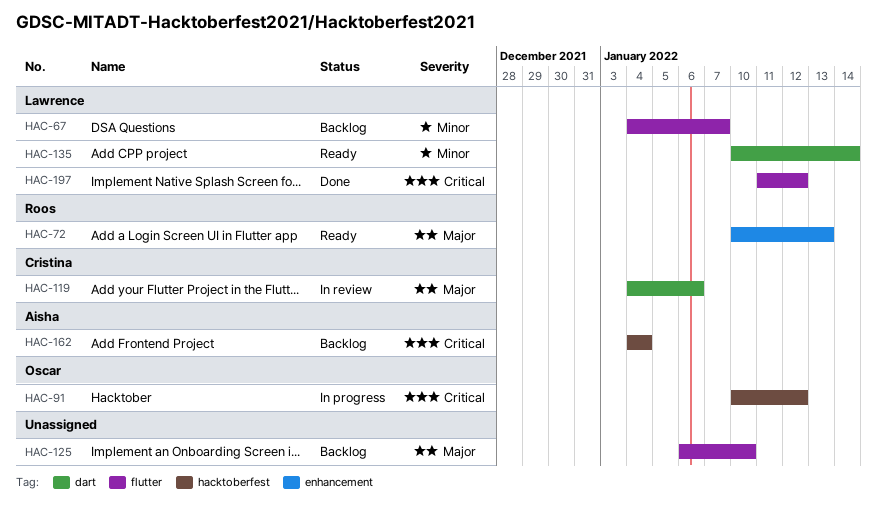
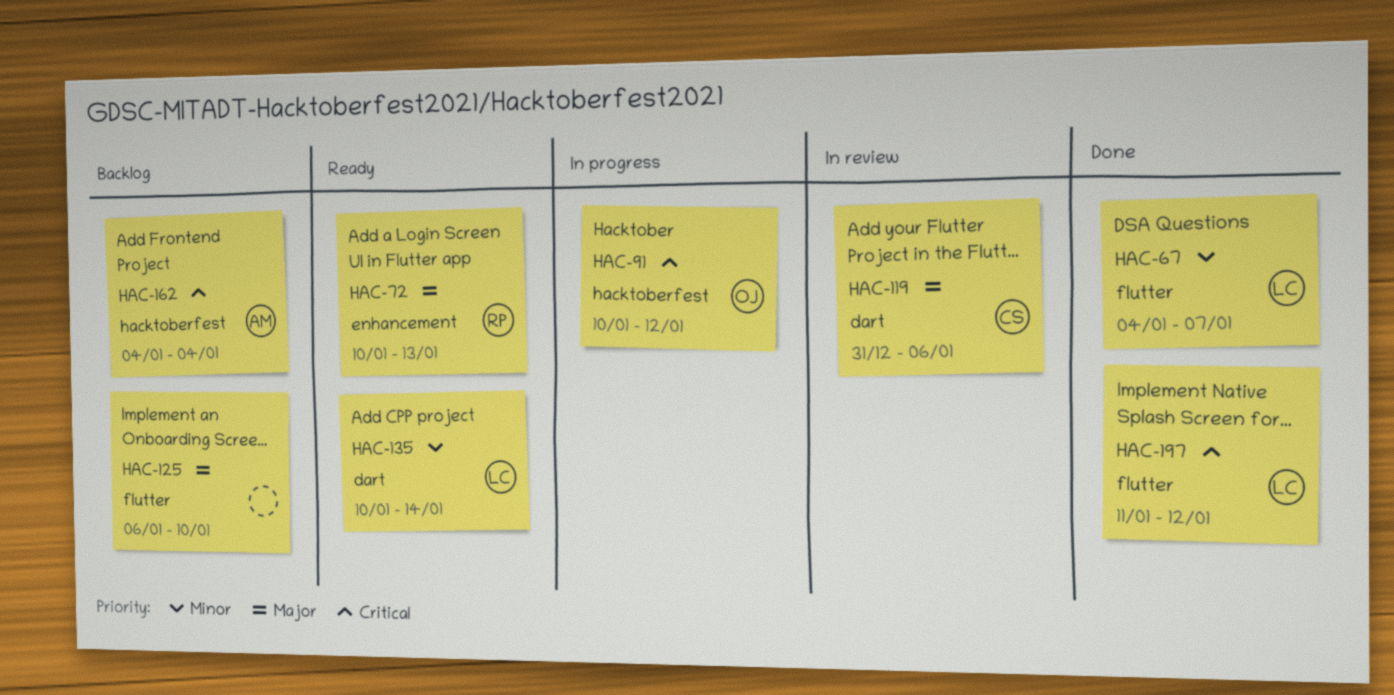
HAC-67, status: Backlog -> Done
HAC-119, start: Jan 4 -> Dec 31

